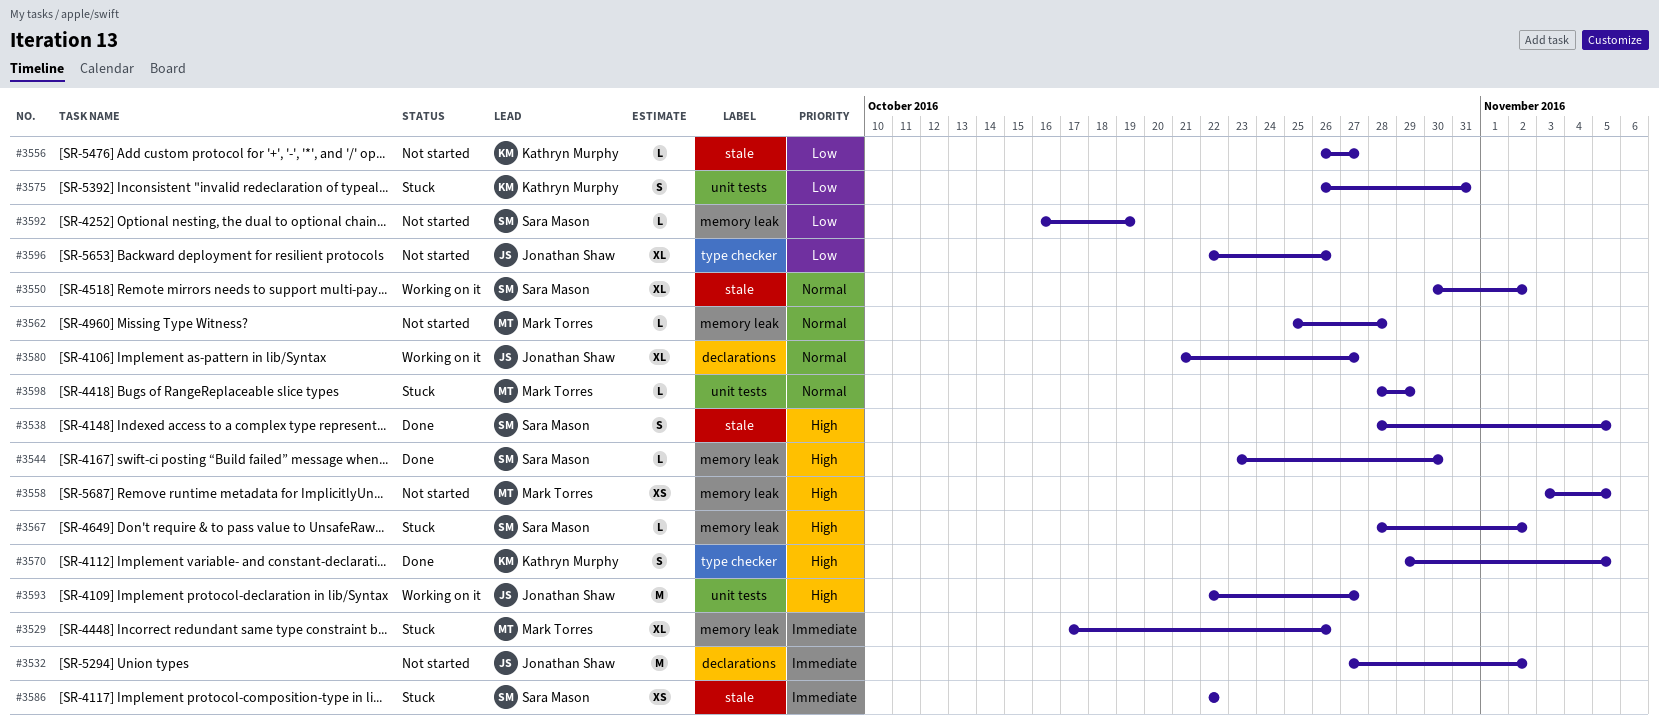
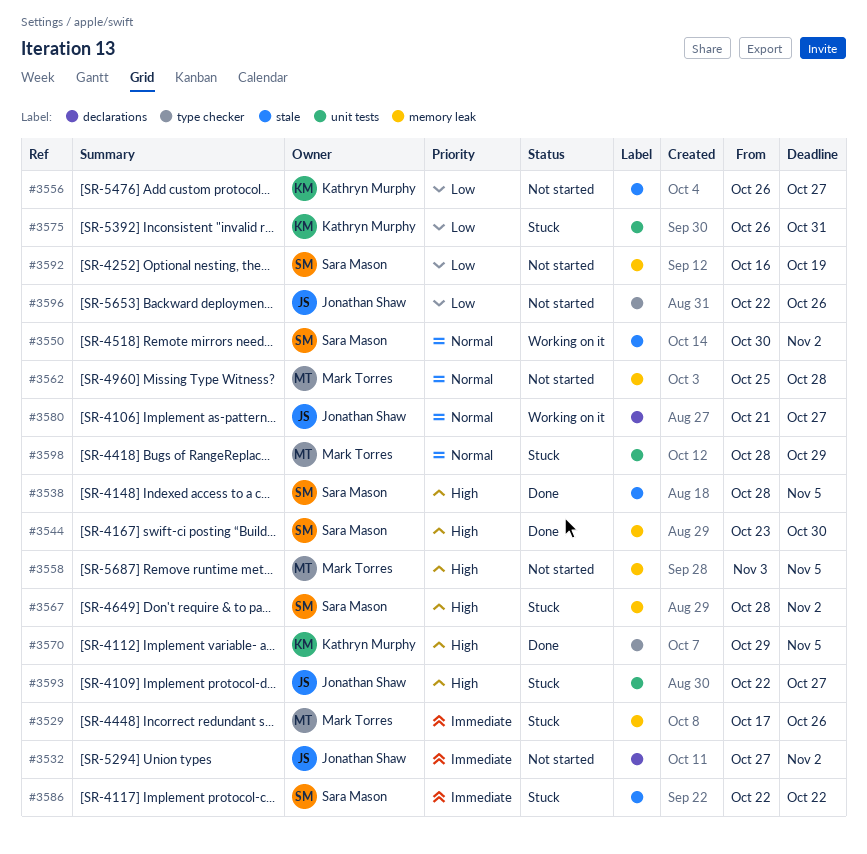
#3593, status: Working on it -> Stuck

